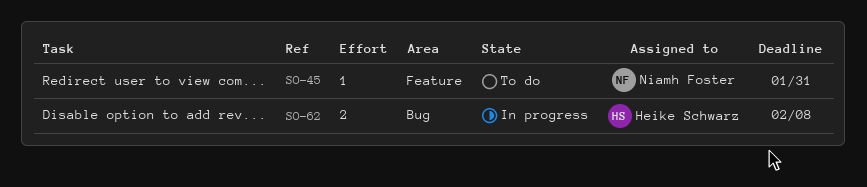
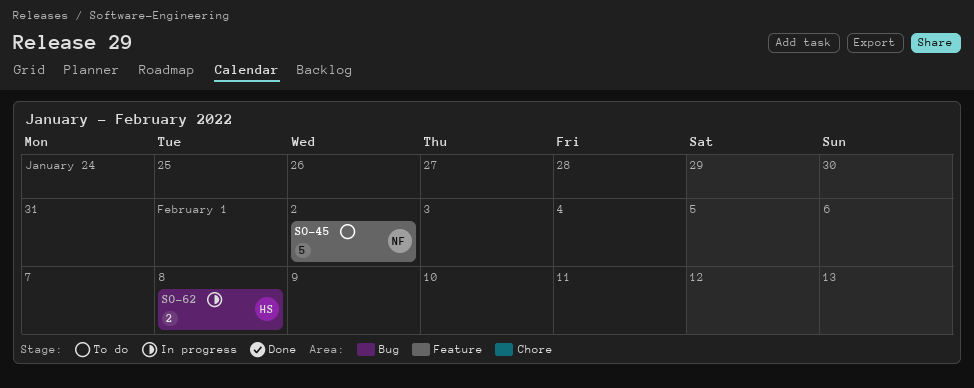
SO-45, estimate: 1 -> 5
SO-45, due: Jan 31 -> Feb 2

